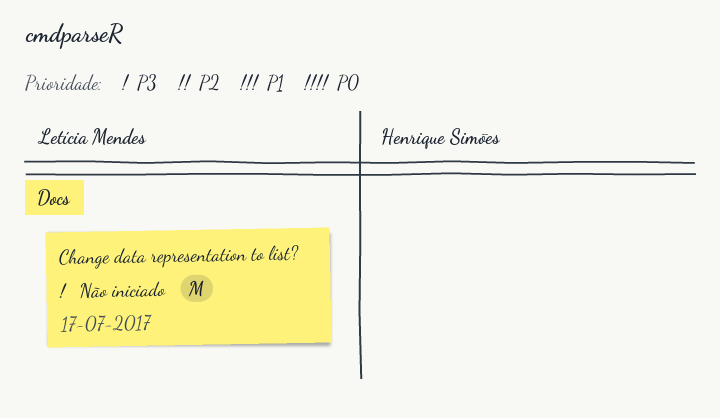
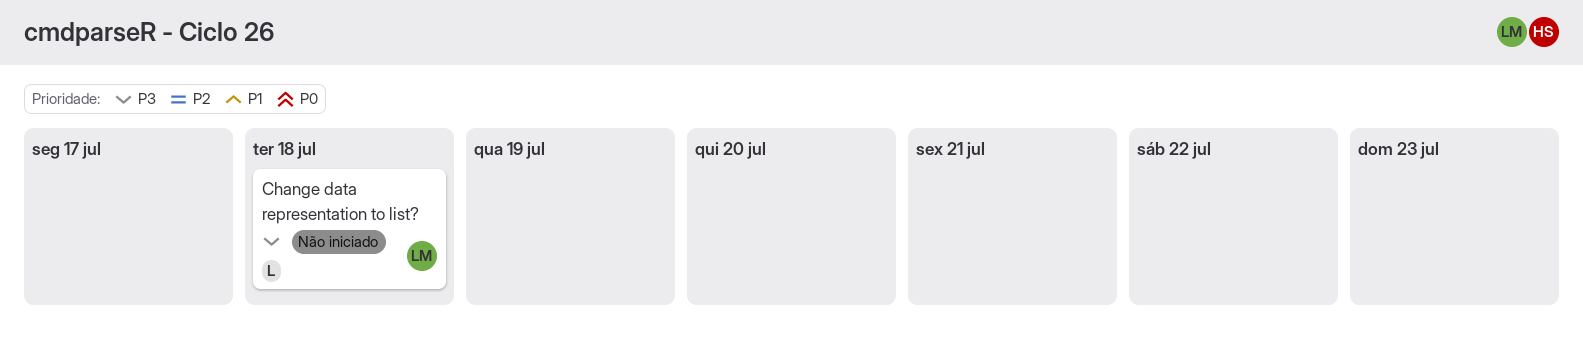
Change data representation to list?, estimate: M -> L
Change data representation to list?, due: Jul 17 -> Jul 18

